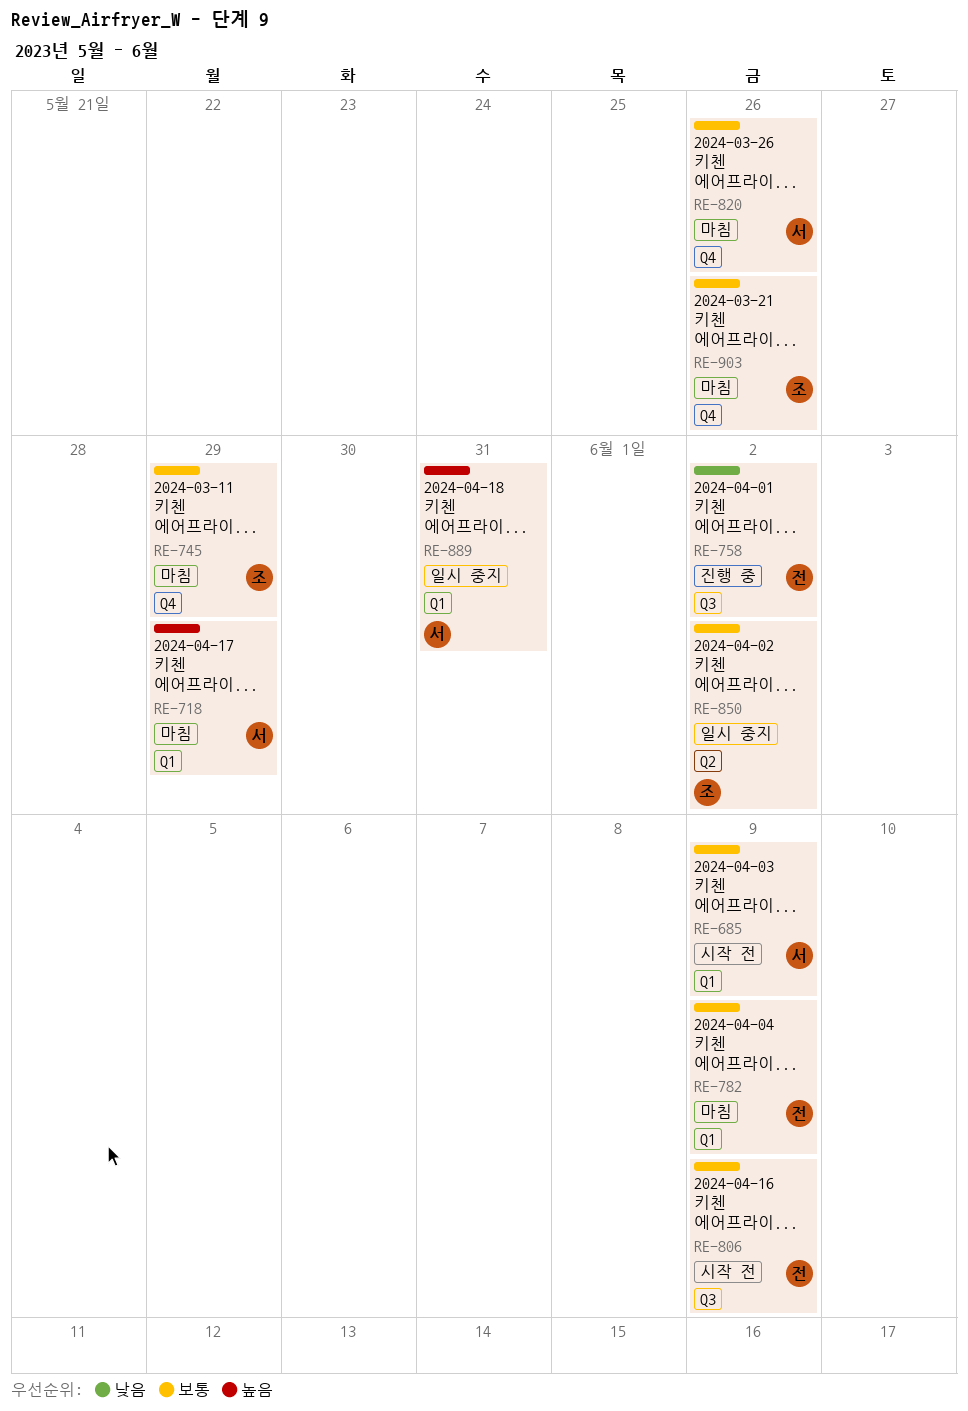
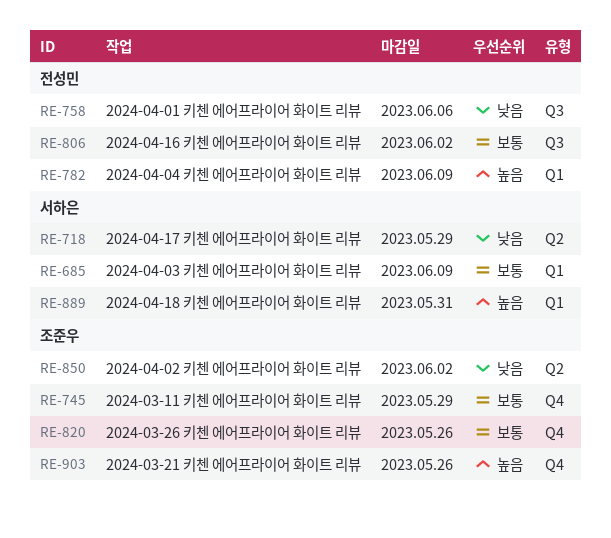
RE-718, priority: 높음 -> 낮음
RE-718, label: Q1 -> Q2
RE-758, due: Jun 2 -> Jun 6
RE-782, priority: 보통 -> 높음
RE-806, due: Jun 9 -> Jun 2
RE-820, owner: 서하은 -> 조준우
RE-850, priority: 보통 -> 낮음
RE-903, priority: 보통 -> 높음

